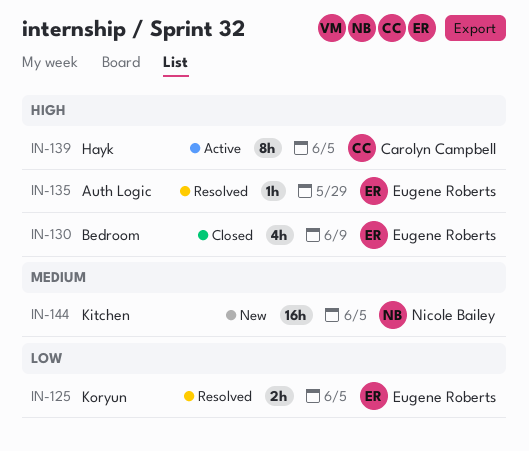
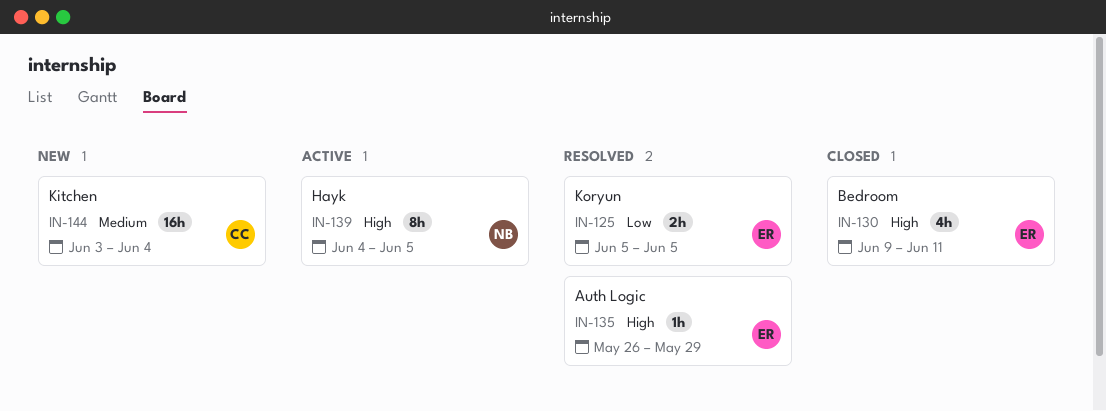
IN-130, due: Jun 9 -> Jun 11
IN-139, owner: Carolyn Campbell -> Nicole Bailey
IN-144, owner: Nicole Bailey -> Carolyn Campbell
IN-144, due: Jun 5 -> Jun 4

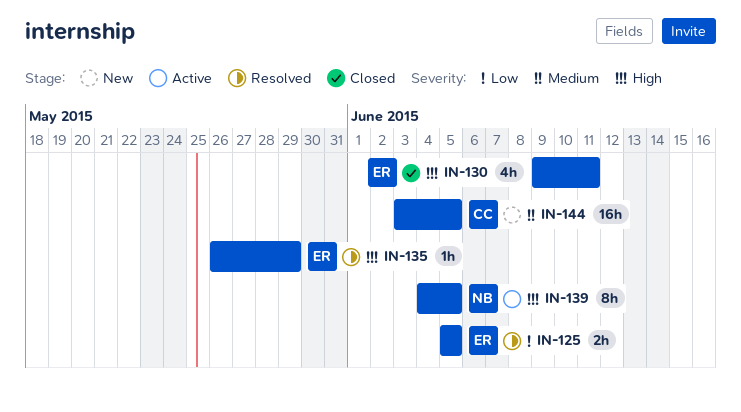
IN-144, due: Jun 4 -> Jun 5

